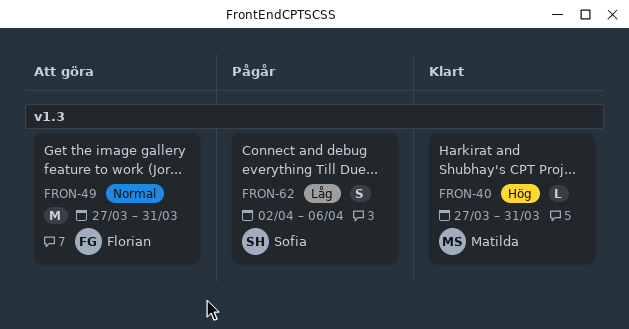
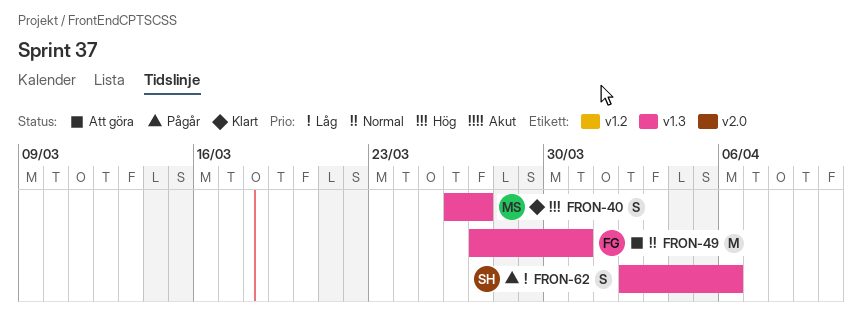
FRON-40, estimate: L -> S
FRON-40, start: Mar 27 -> Mar 26
FRON-40, due: Mar 31 -> Mar 27

